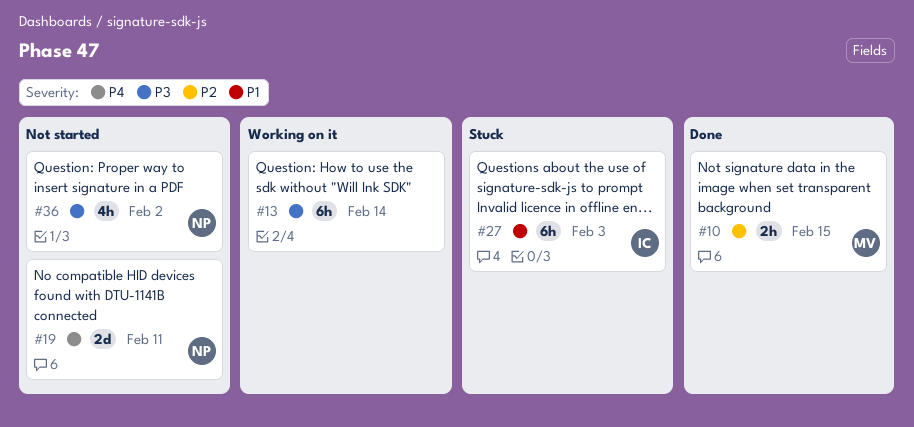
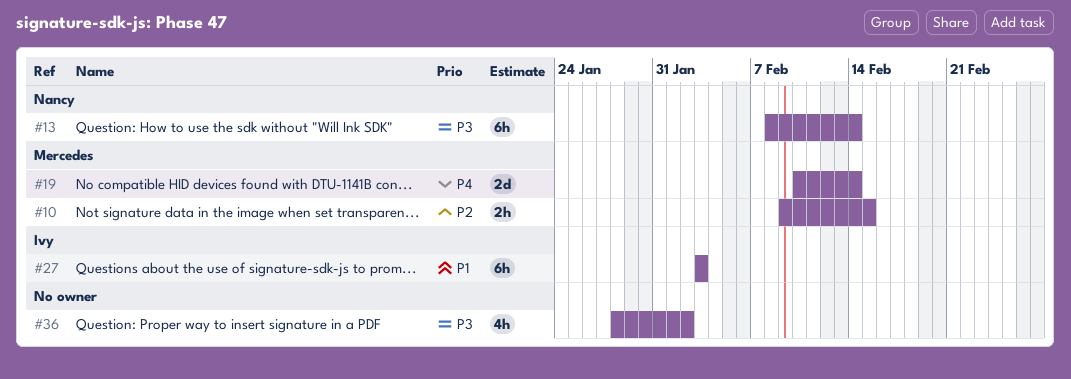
#13, owner: none -> Nancy
#19, owner: Nancy -> Mercedes
#19, due: Feb 11 -> Feb 14
#36, owner: Nancy -> none

